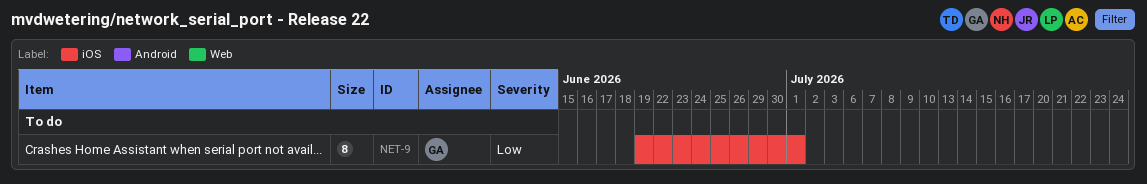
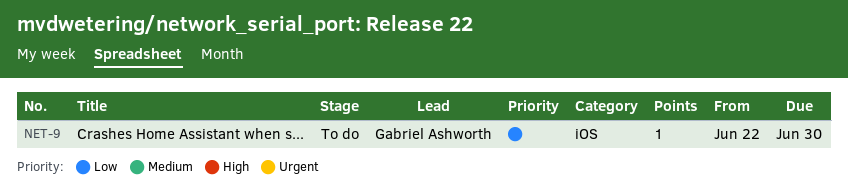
NET-9, estimate: 8 -> 1
NET-9, start: Jun 19 -> Jun 22
NET-9, due: Jul 1 -> Jun 30

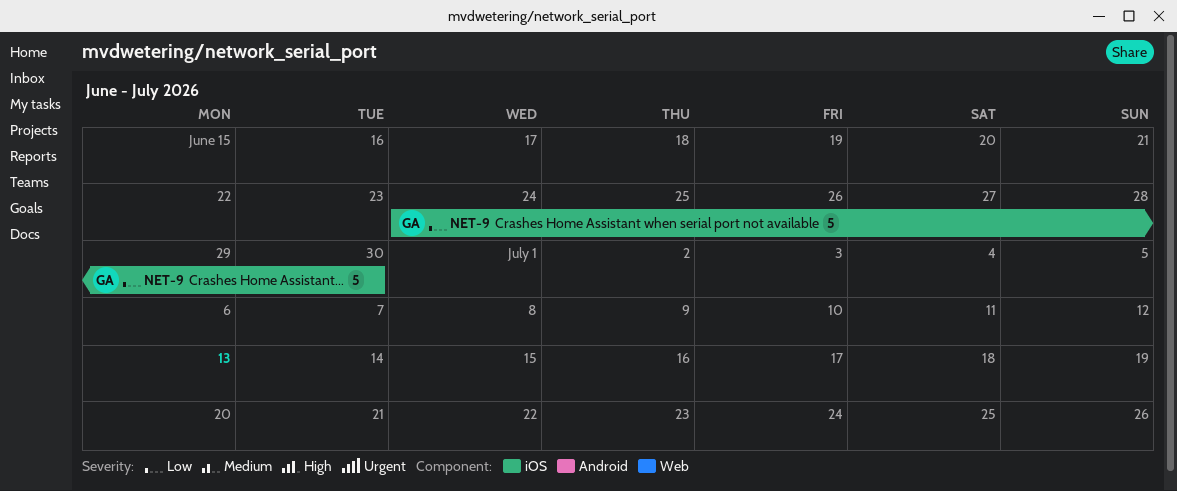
NET-9, estimate: 1 -> 5
NET-9, start: Jun 22 -> Jun 24

